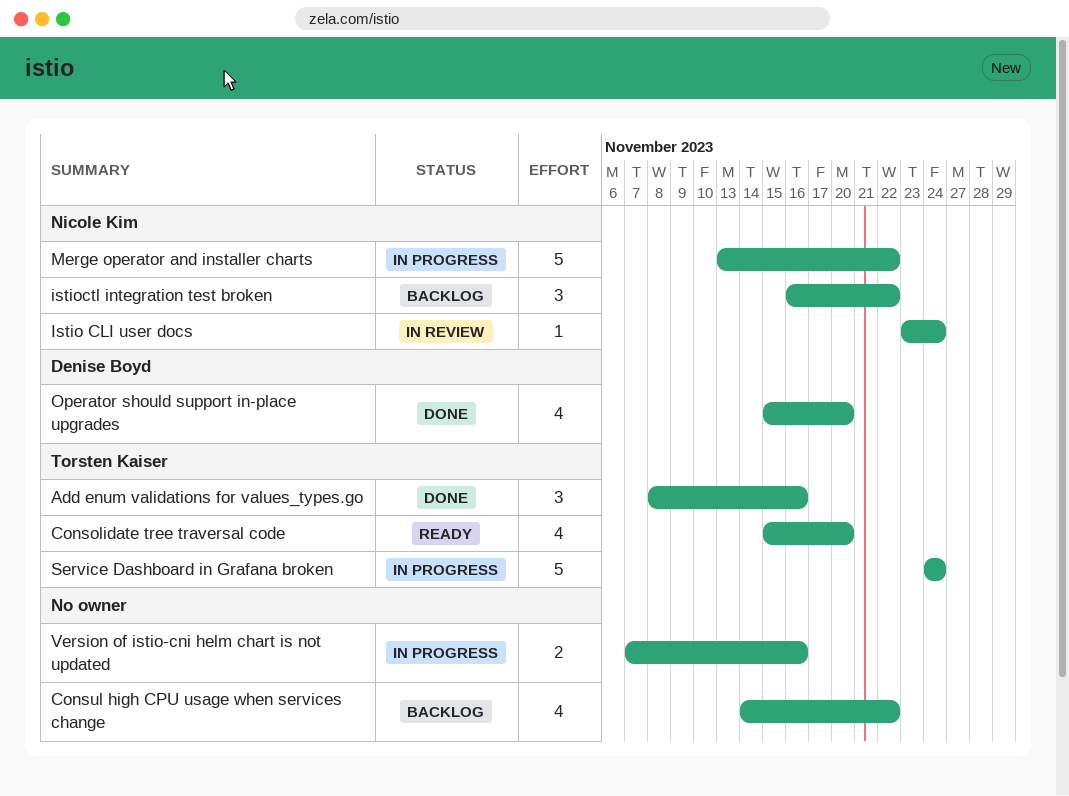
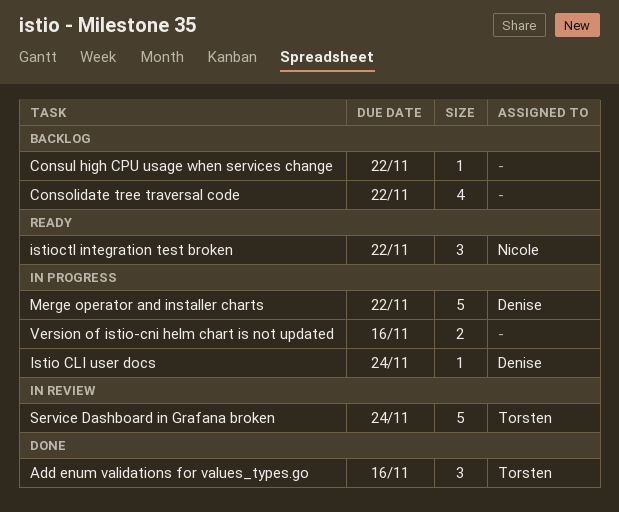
Consolidate tree traversal code, status: Ready -> Backlog
Consolidate tree traversal code, owner: Torsten Kaiser -> none
Consolidate tree traversal code, due: Nov 20 -> Nov 22
Consul high CPU usage when services change, estimate: 4 -> 1
Istio CLI user docs, status: In review -> In progress
Istio CLI user docs, owner: Nicole Kim -> Denise Boyd
istioctl integration test broken, status: Backlog -> Ready
Merge operator and installer charts, owner: Nicole Kim -> Denise Boyd
Operator should support in-place upgrades: present -> none
Service Dashboard in Grafana broken, status: In progress -> In review

